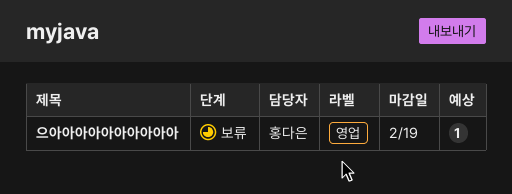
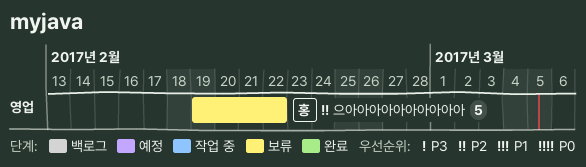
으아아아아아아아아아아, estimate: 1 -> 5
으아아아아아아아아아아, due: Feb 19 -> Feb 22

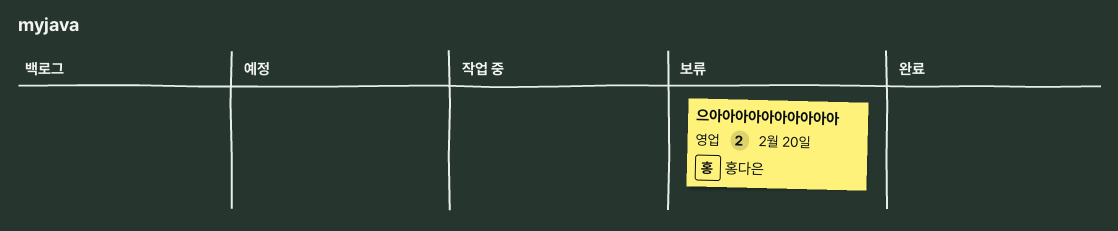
으아아아아아아아아아아, estimate: 5 -> 2
으아아아아아아아아아아, due: Feb 22 -> Feb 20

